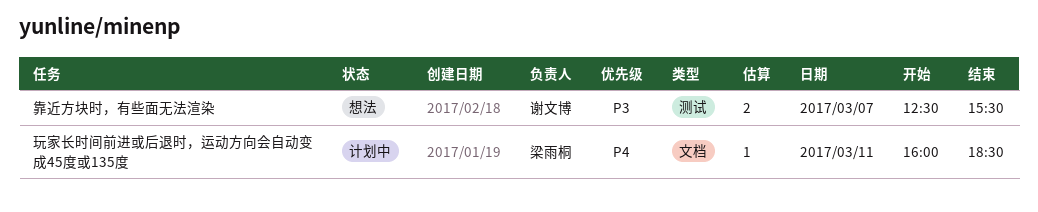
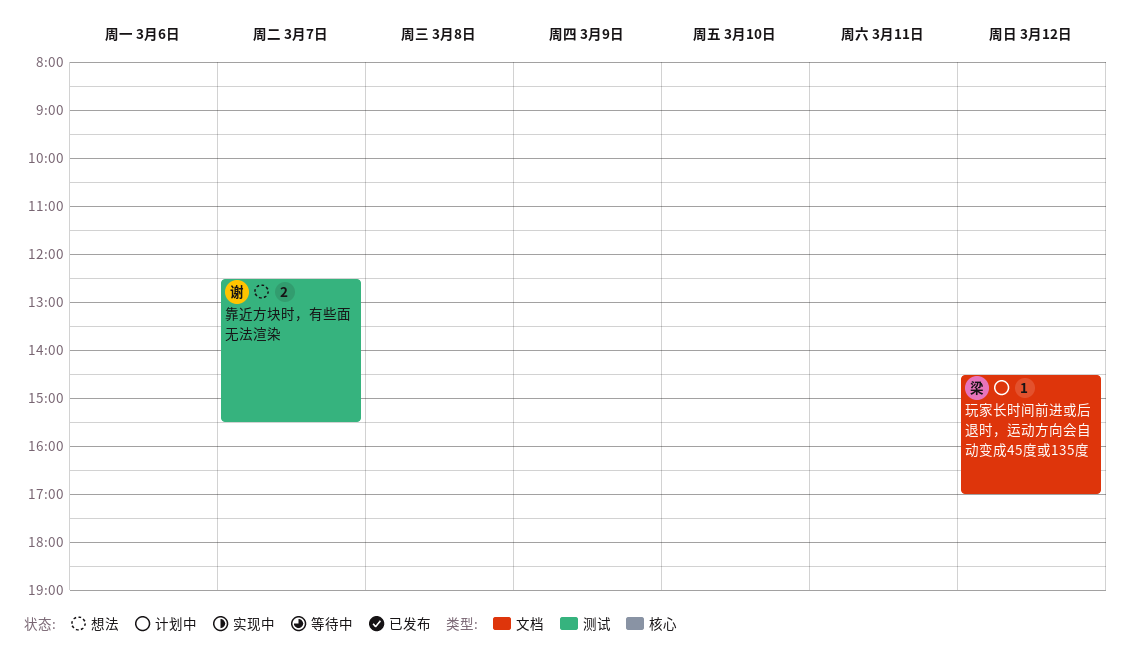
玩家长时间前进或后退时，运动方向会自动变成45度或135度, day: Mar 11 -> Mar 12
玩家长时间前进或后退时，运动方向会自动变成45度或135度, begins: 16:00 -> 14:30
玩家长时间前进或后退时，运动方向会自动变成45度或135度, ends: 18:30 -> 17:00

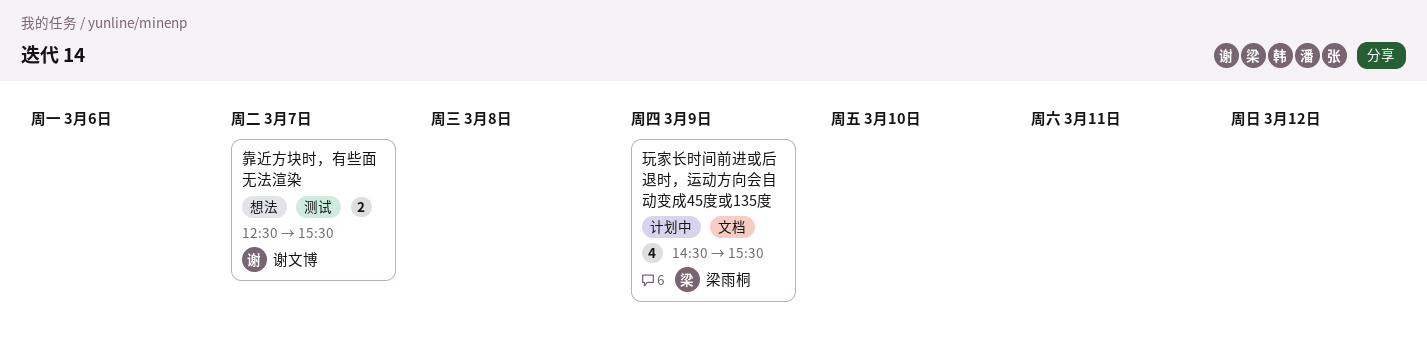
玩家长时间前进或后退时，运动方向会自动变成45度或135度, estimate: 1 -> 4
玩家长时间前进或后退时，运动方向会自动变成45度或135度, day: Mar 12 -> Mar 9
玩家长时间前进或后退时，运动方向会自动变成45度或135度, ends: 17:00 -> 15:30

